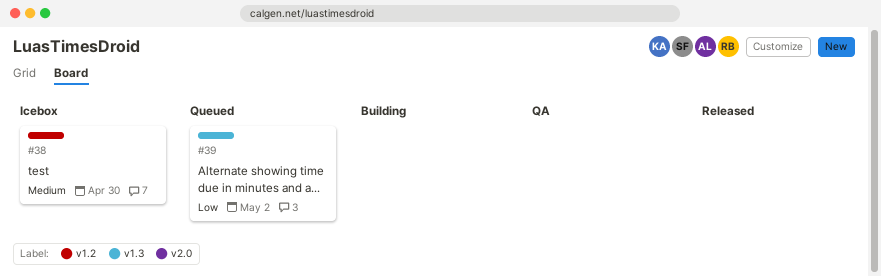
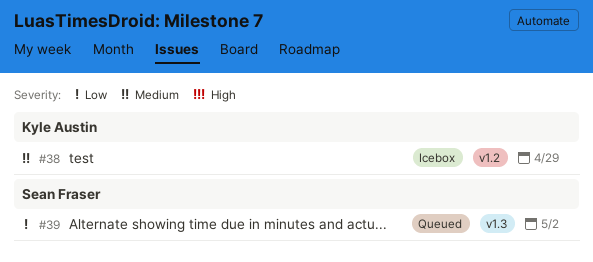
#38, due: Apr 30 -> Apr 29

